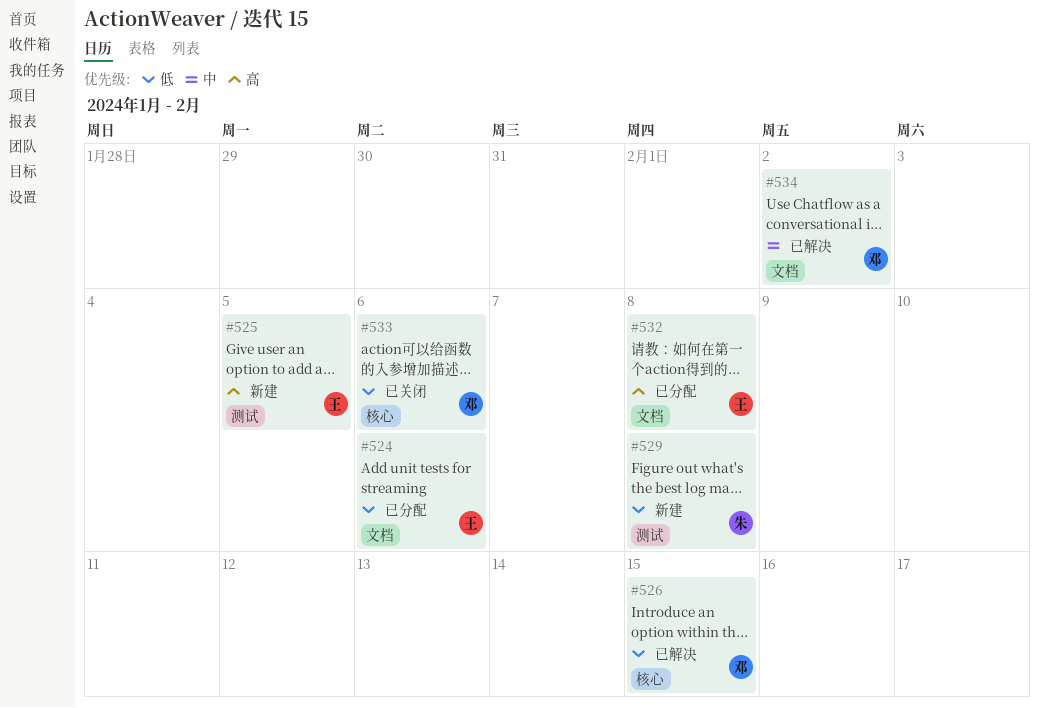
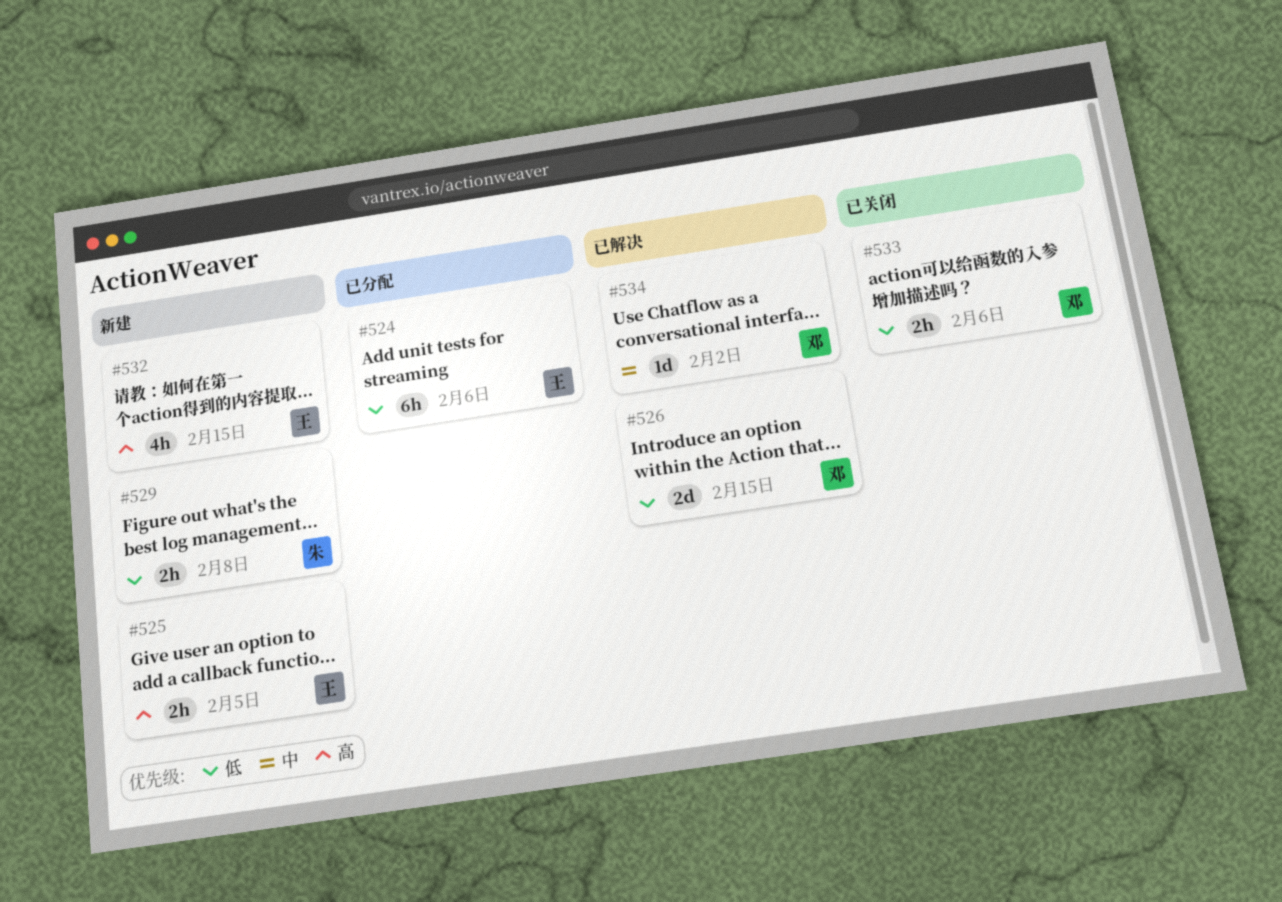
#532, status: 已分配 -> 新建
#532, due: Feb 8 -> Feb 15

